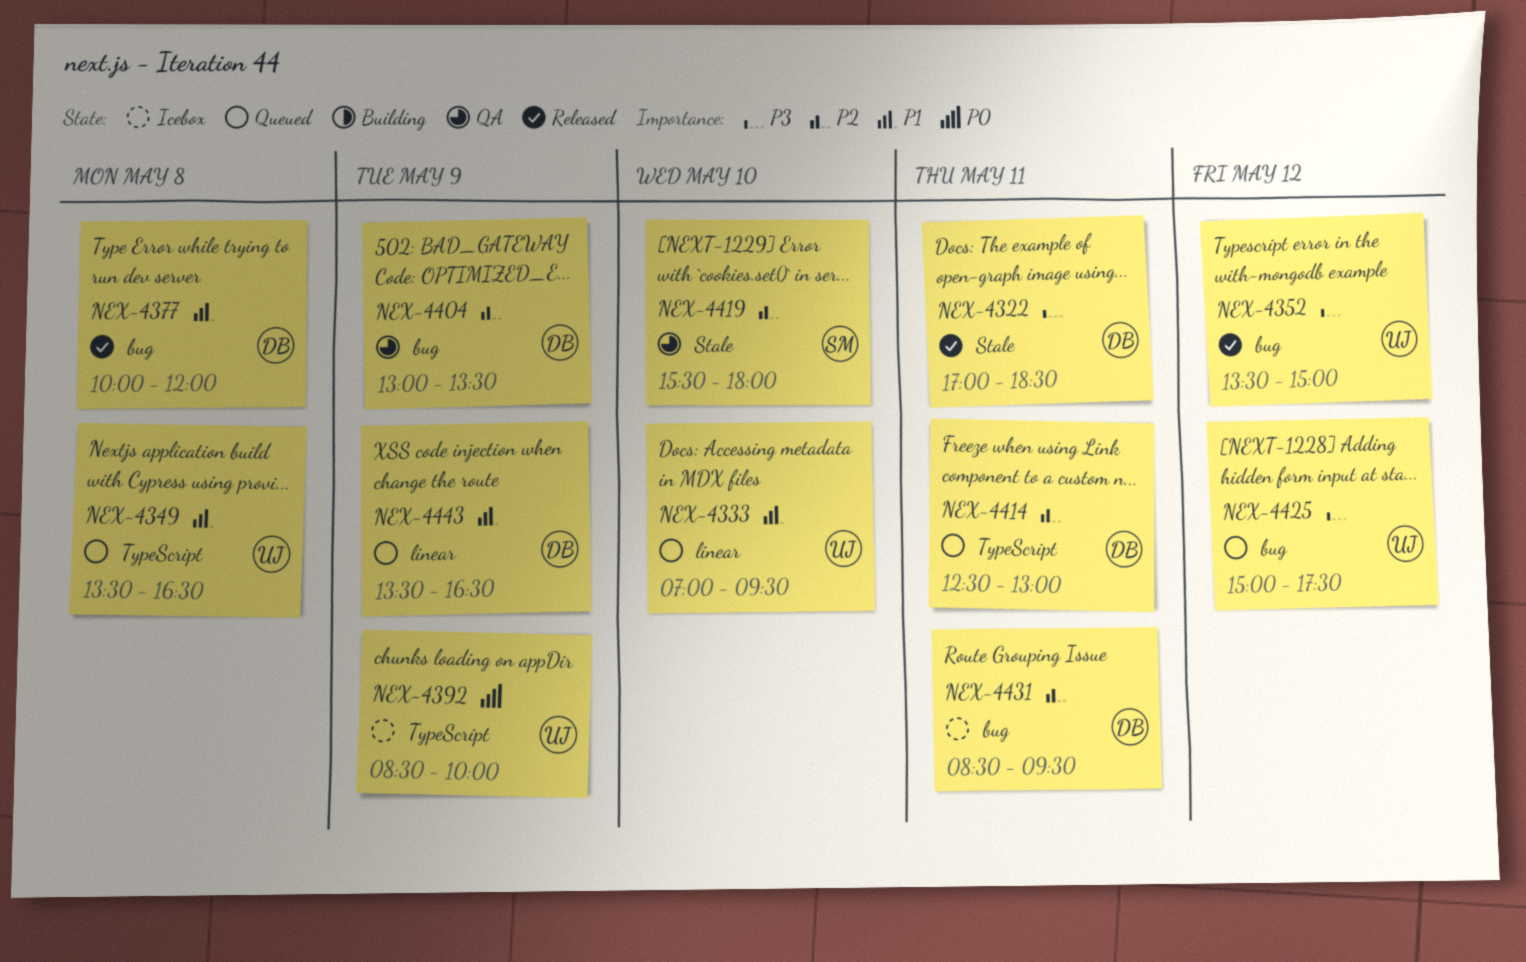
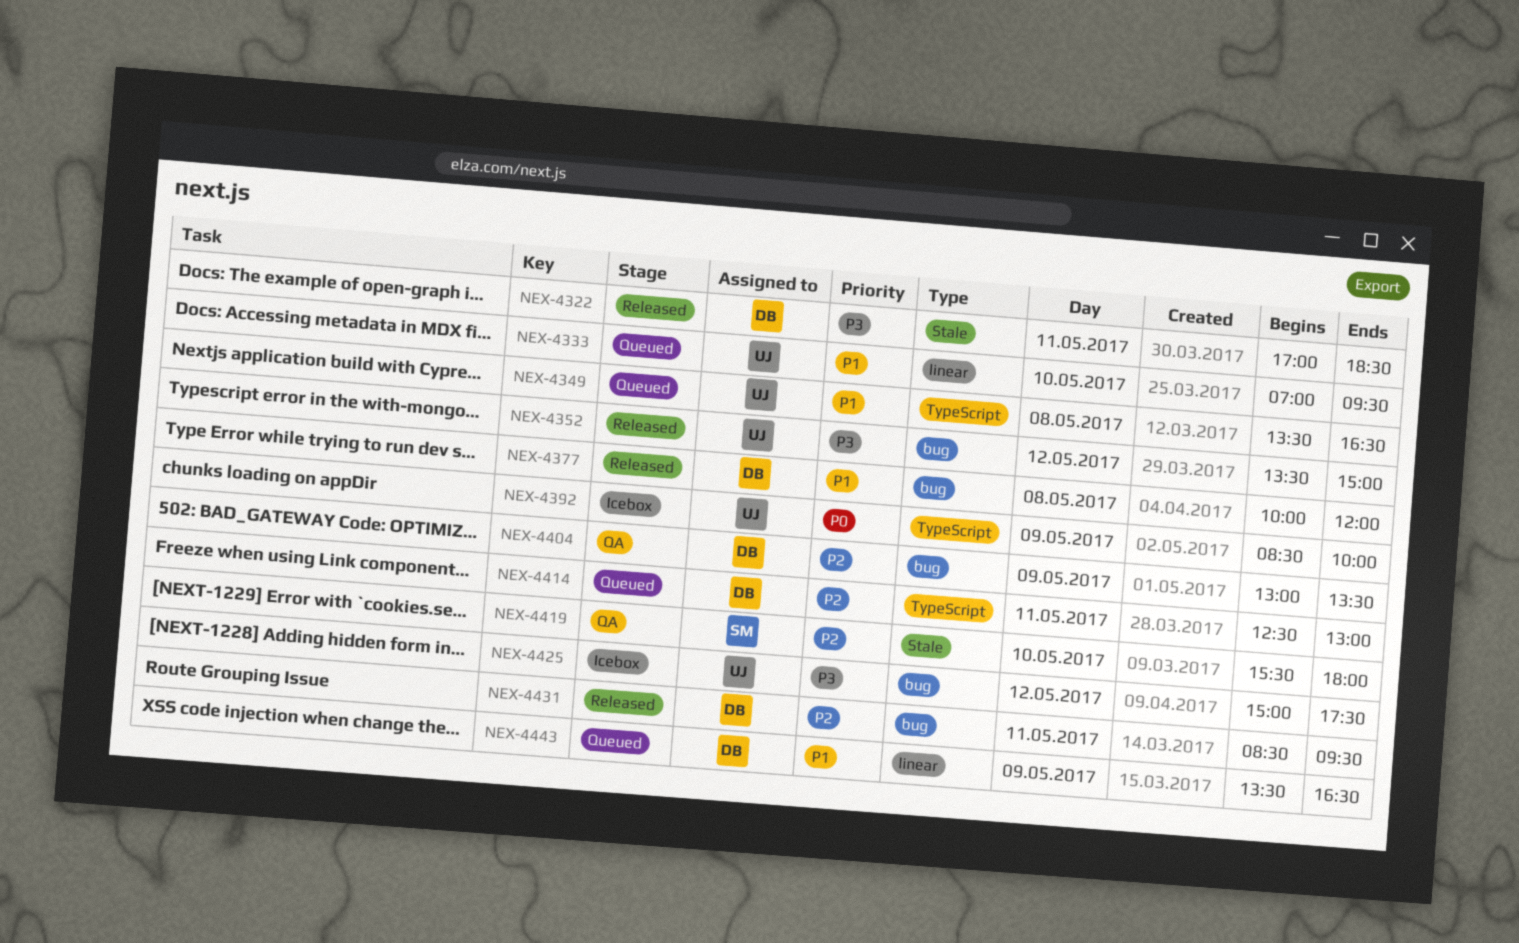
NEX-4425, status: Queued -> Icebox
NEX-4431, status: Icebox -> Released

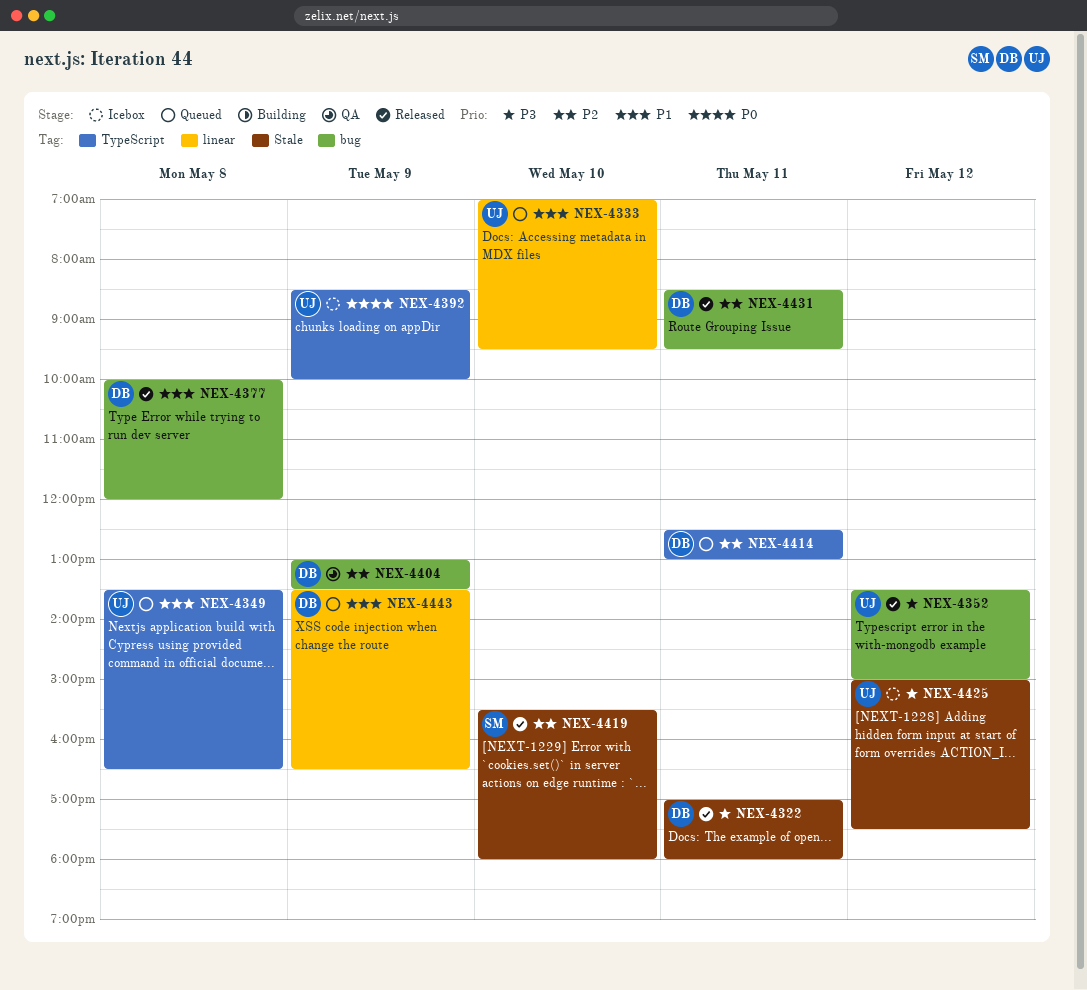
NEX-4322, ends: 18:30 -> 18:00
NEX-4419, status: QA -> Released
NEX-4425, label: bug -> Stale

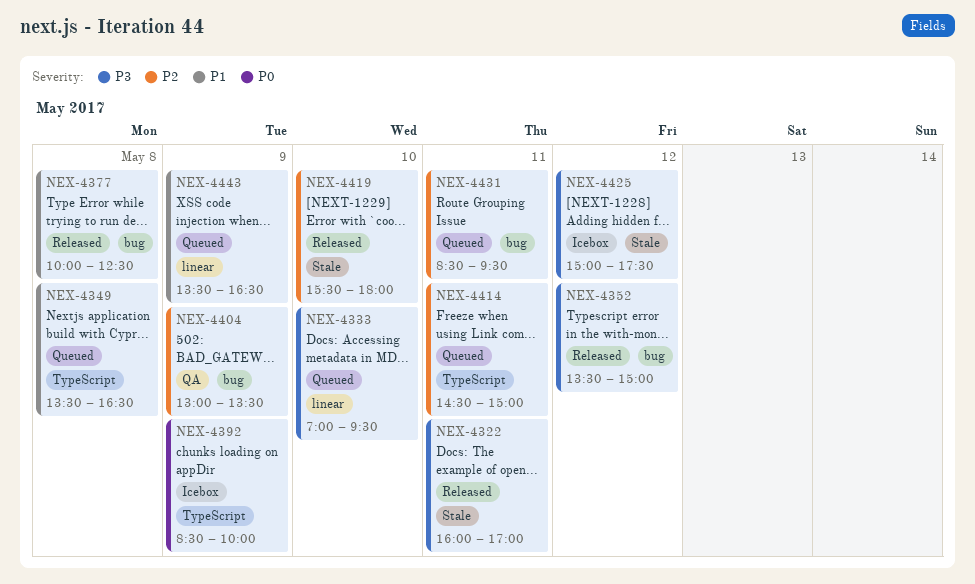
NEX-4322, begins: 17:00 -> 16:00
NEX-4322, ends: 18:00 -> 17:00
NEX-4333, priority: P1 -> P3
NEX-4377, ends: 12:00 -> 12:30
NEX-4414, begins: 12:30 -> 14:30
NEX-4414, ends: 13:00 -> 15:00
NEX-4431, status: Released -> Queued

